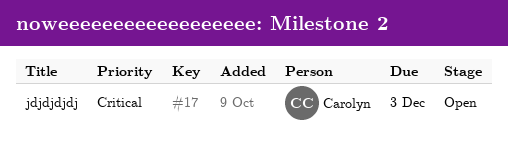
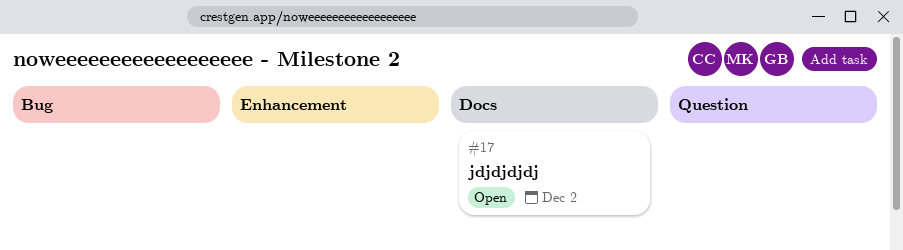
#17, due: Dec 3 -> Dec 2

